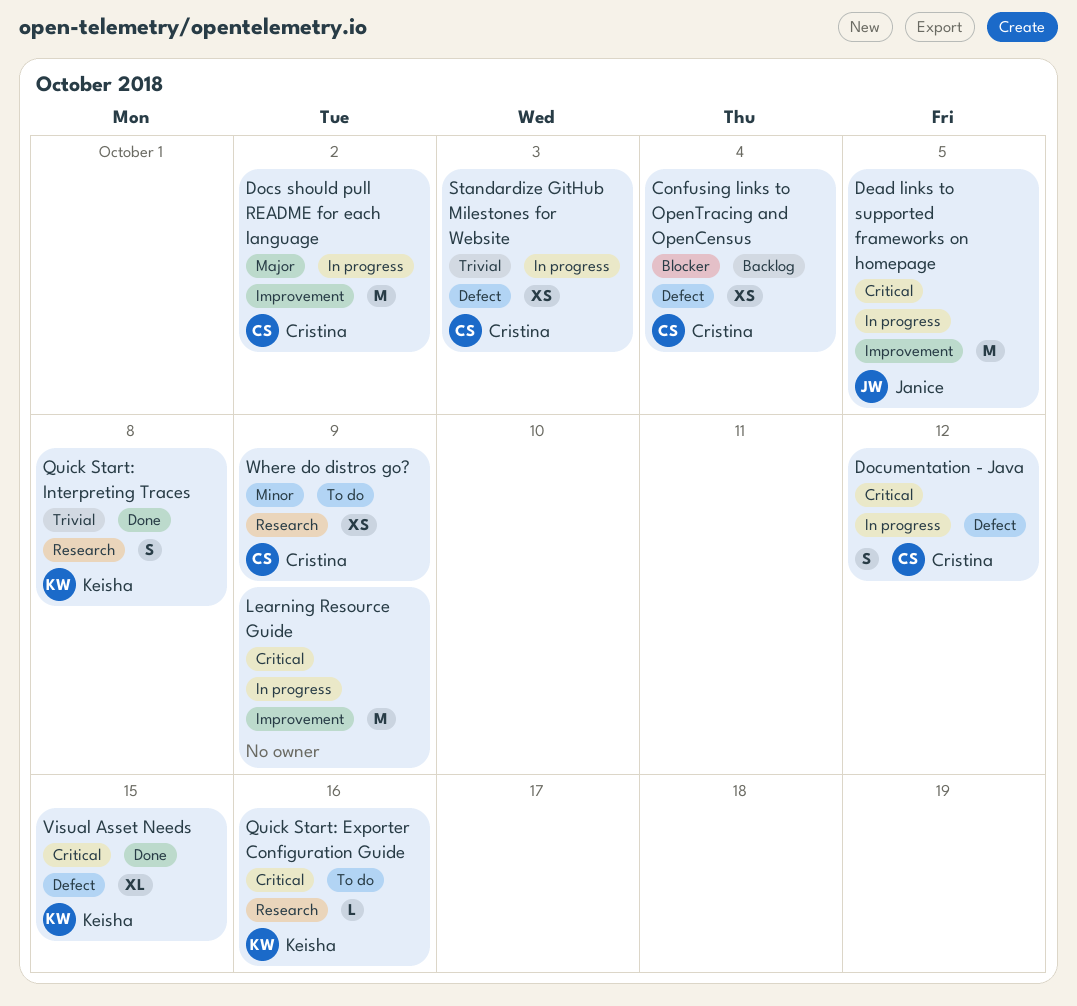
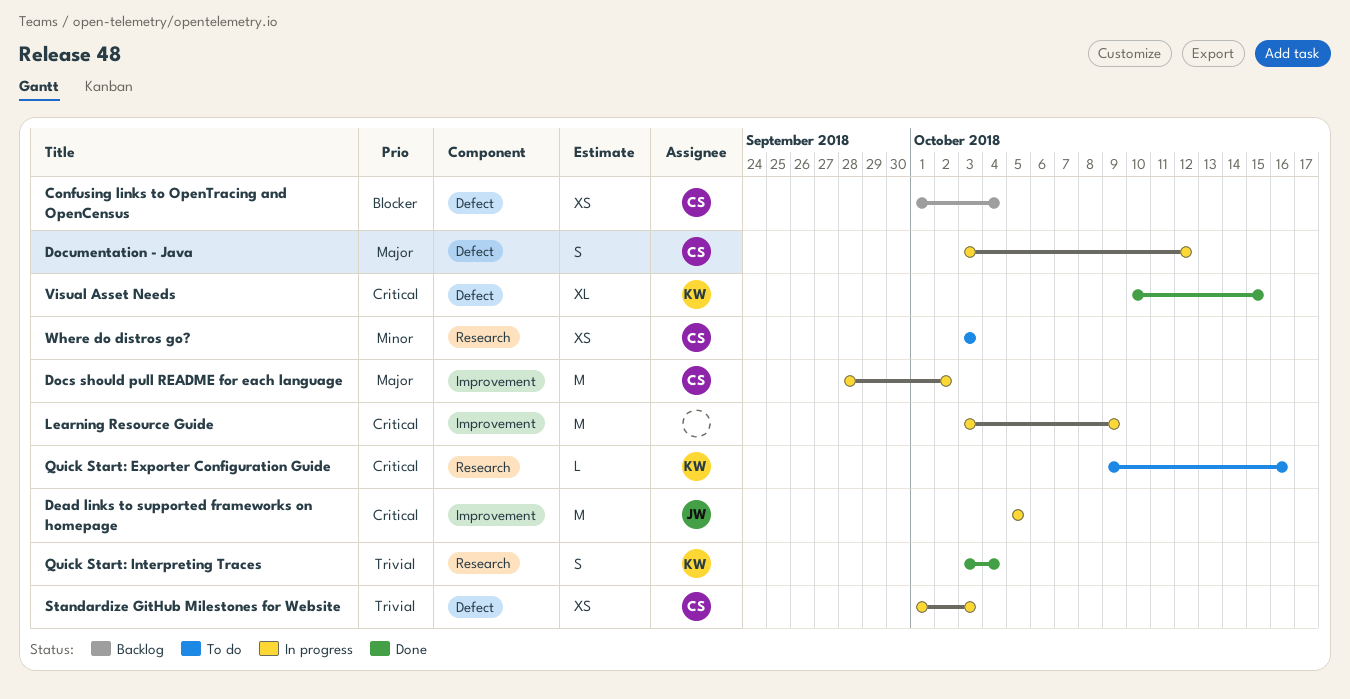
Documentation - Java, priority: Critical -> Major
Quick Start: Interpreting Traces, due: Oct 8 -> Oct 4
Where do distros go?, due: Oct 9 -> Oct 3

